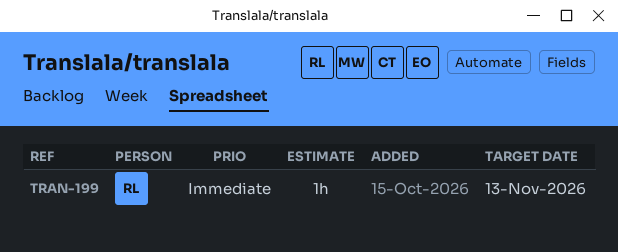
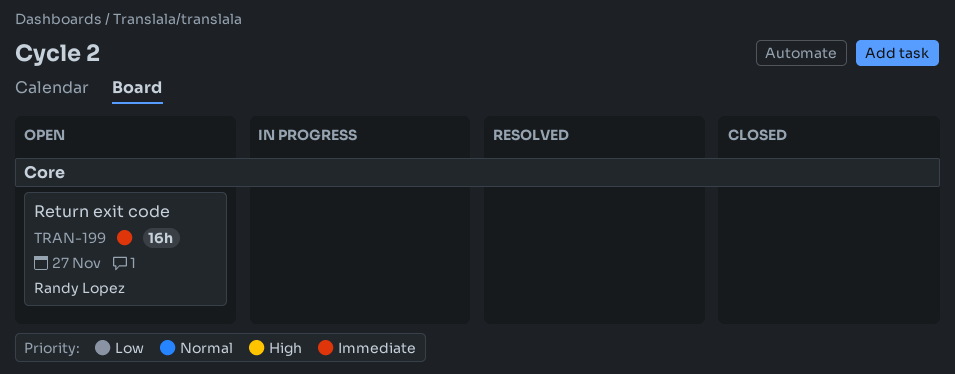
TRAN-199, estimate: 1h -> 16h
TRAN-199, due: Nov 13 -> Nov 27

